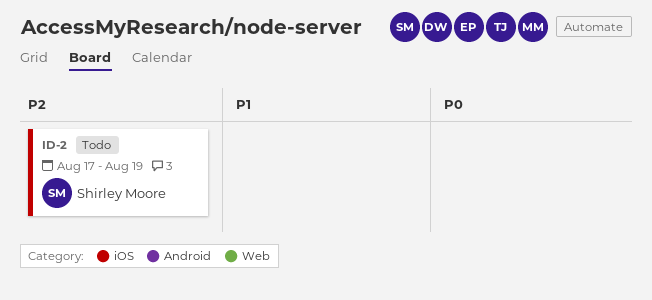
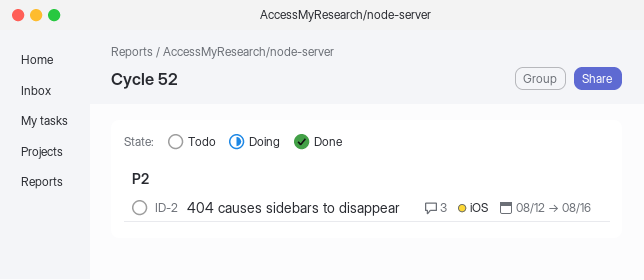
ID-2, start: Aug 17 -> Aug 12
ID-2, due: Aug 19 -> Aug 16

